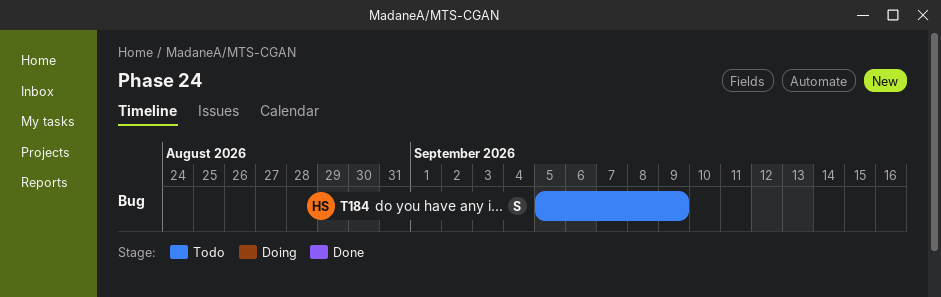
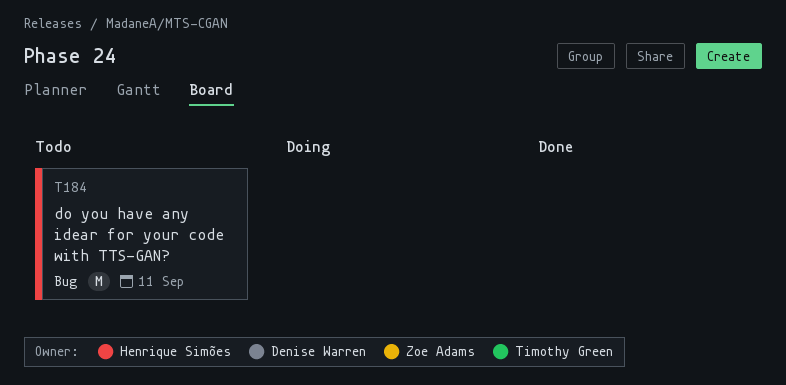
T184, estimate: S -> M
T184, due: Sep 9 -> Sep 11

